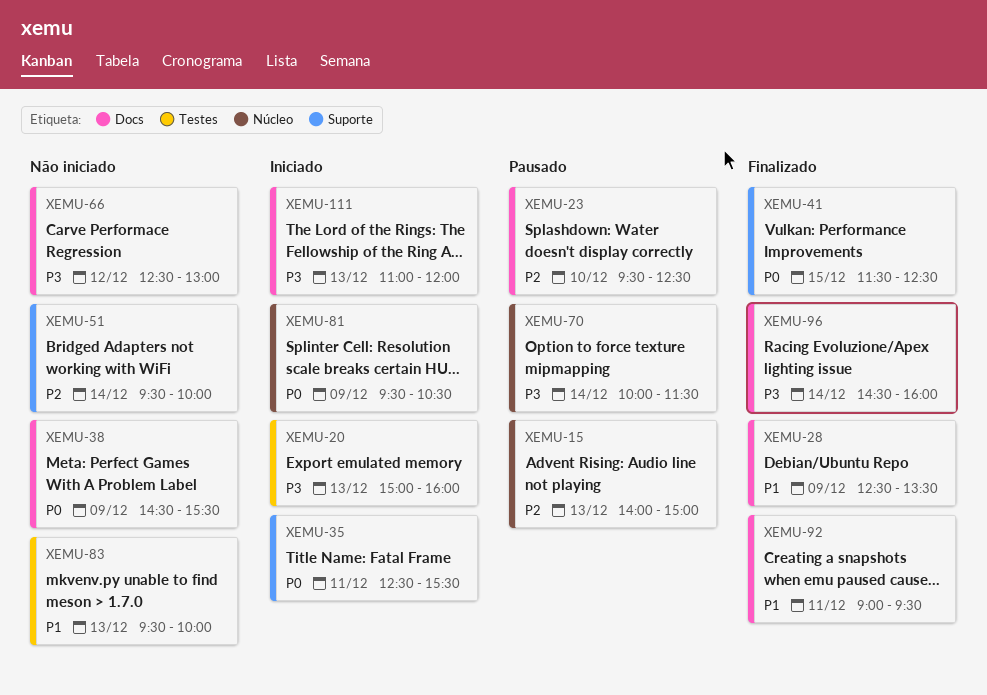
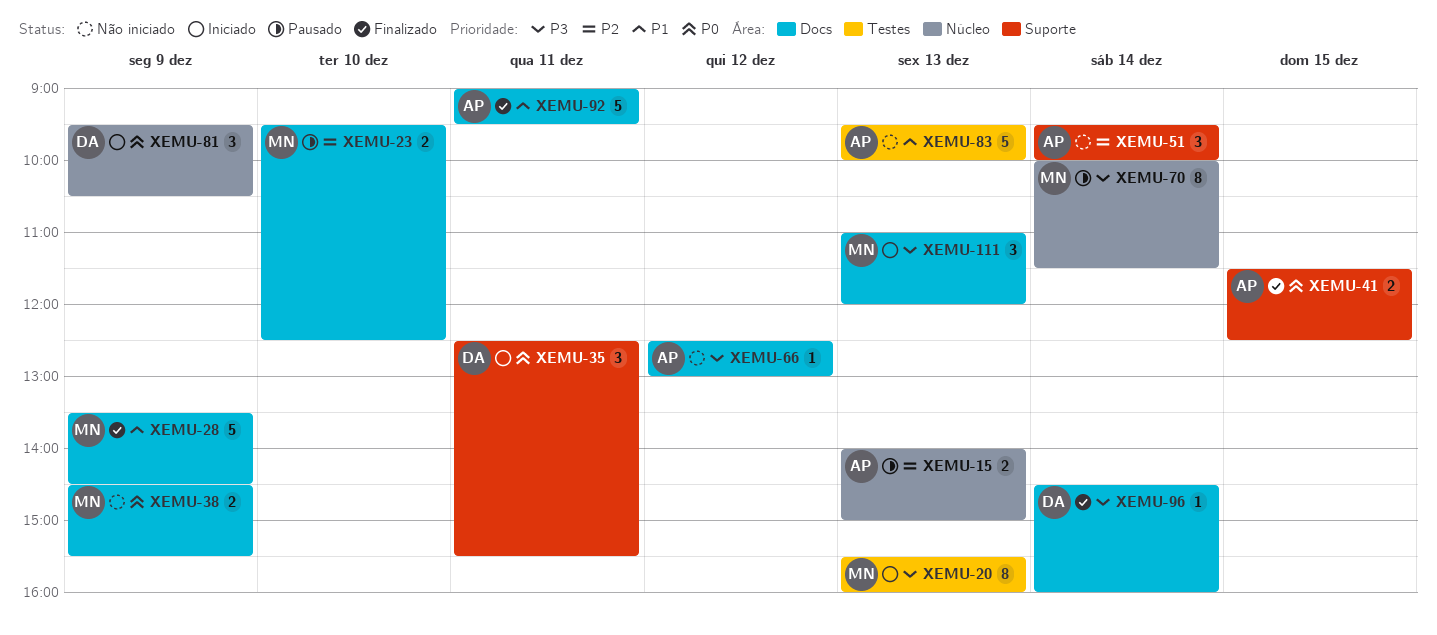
XEMU-20, begins: 15:00 -> 15:30
XEMU-28, begins: 12:30 -> 13:30
XEMU-28, ends: 13:30 -> 14:30

